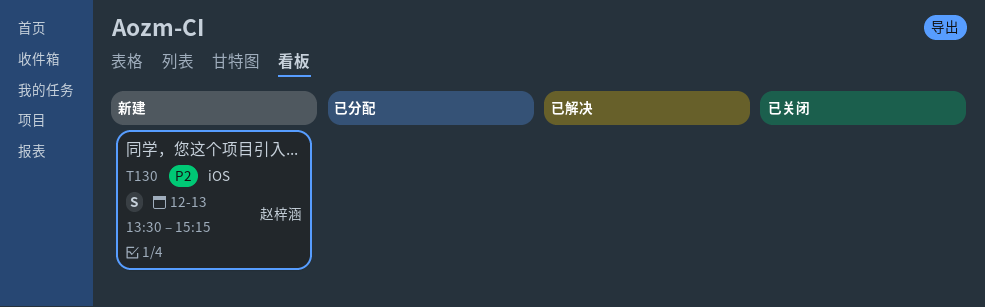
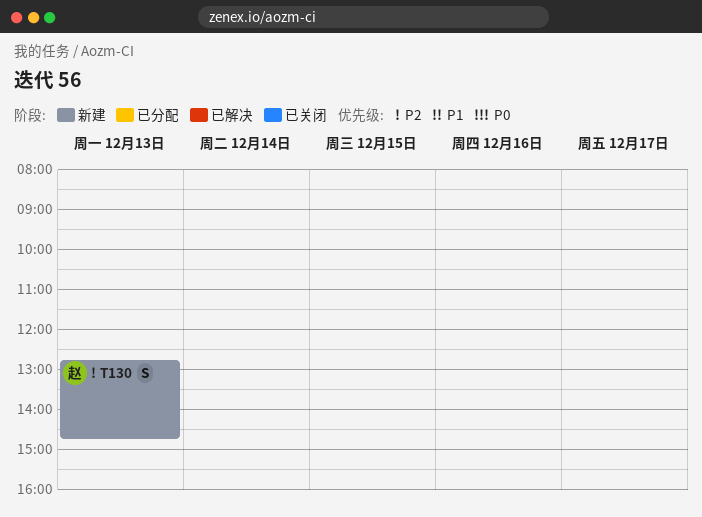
T130, begins: 13:30 -> 12:45
T130, ends: 15:15 -> 14:45

